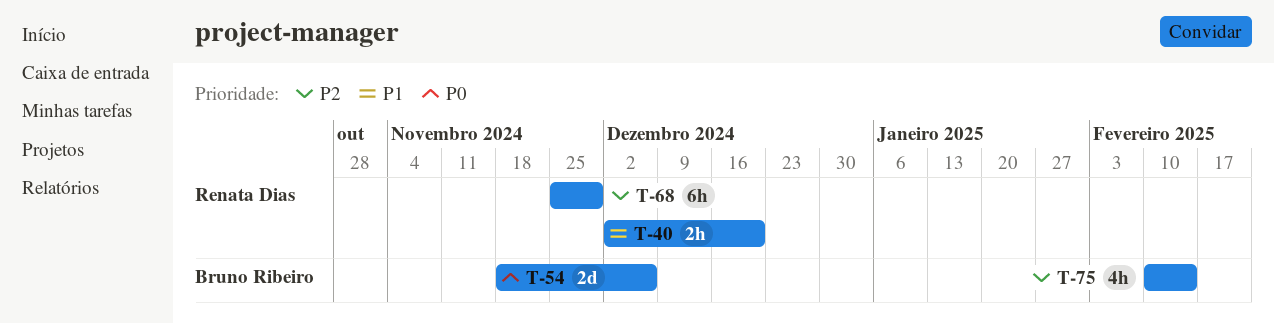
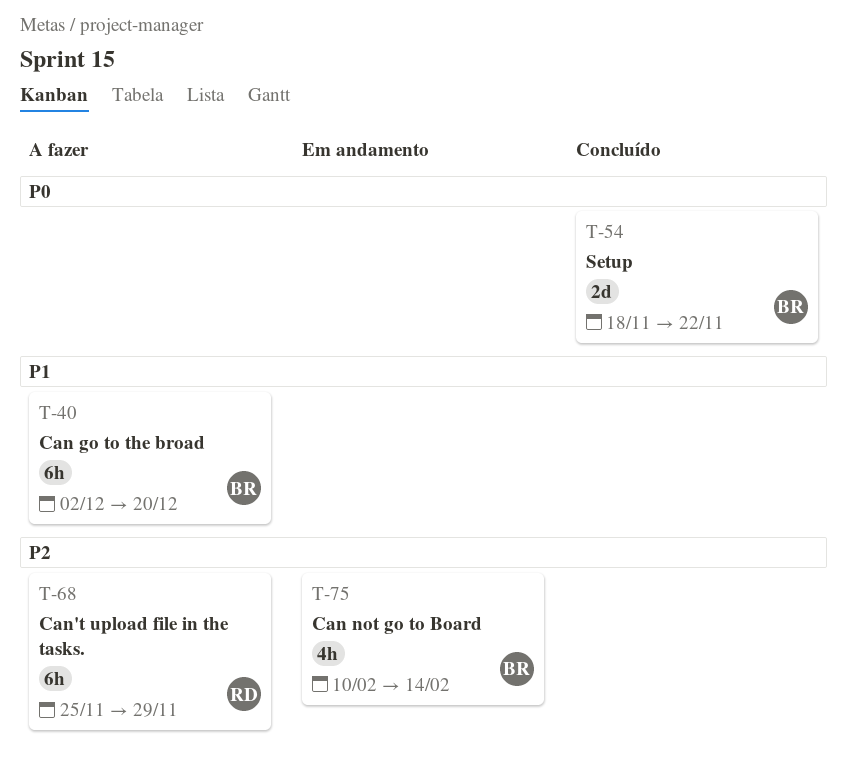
T-40, owner: Renata Dias -> Bruno Ribeiro
T-40, estimate: 2h -> 6h
T-54, due: Dec 6 -> Nov 22

